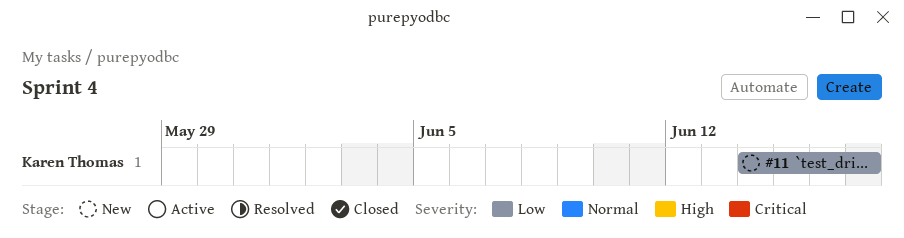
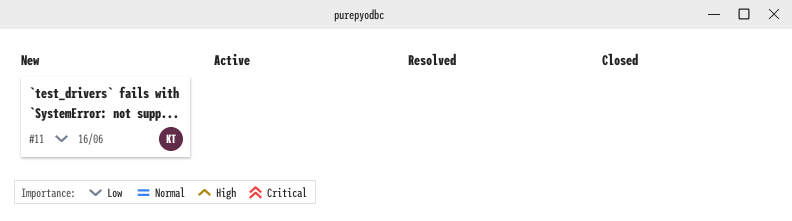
#11, due: Jun 17 -> Jun 16

